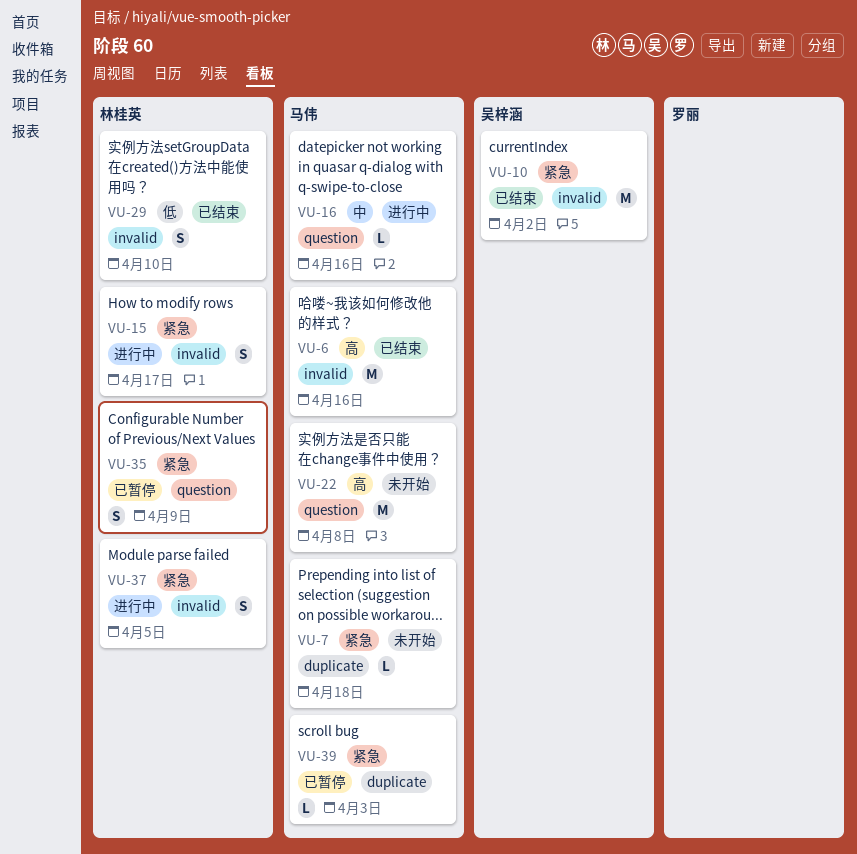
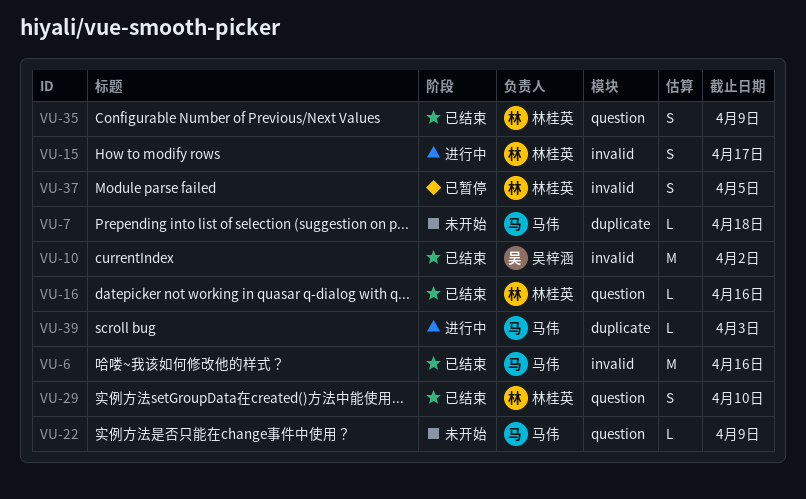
VU-16, status: 进行中 -> 已结束
VU-16, owner: 马伟 -> 林桂英
VU-22, estimate: M -> L
VU-22, due: Apr 8 -> Apr 9
VU-29, label: invalid -> question
VU-35, status: 已暂停 -> 已结束
VU-37, status: 进行中 -> 已暂停
VU-39, status: 已暂停 -> 进行中

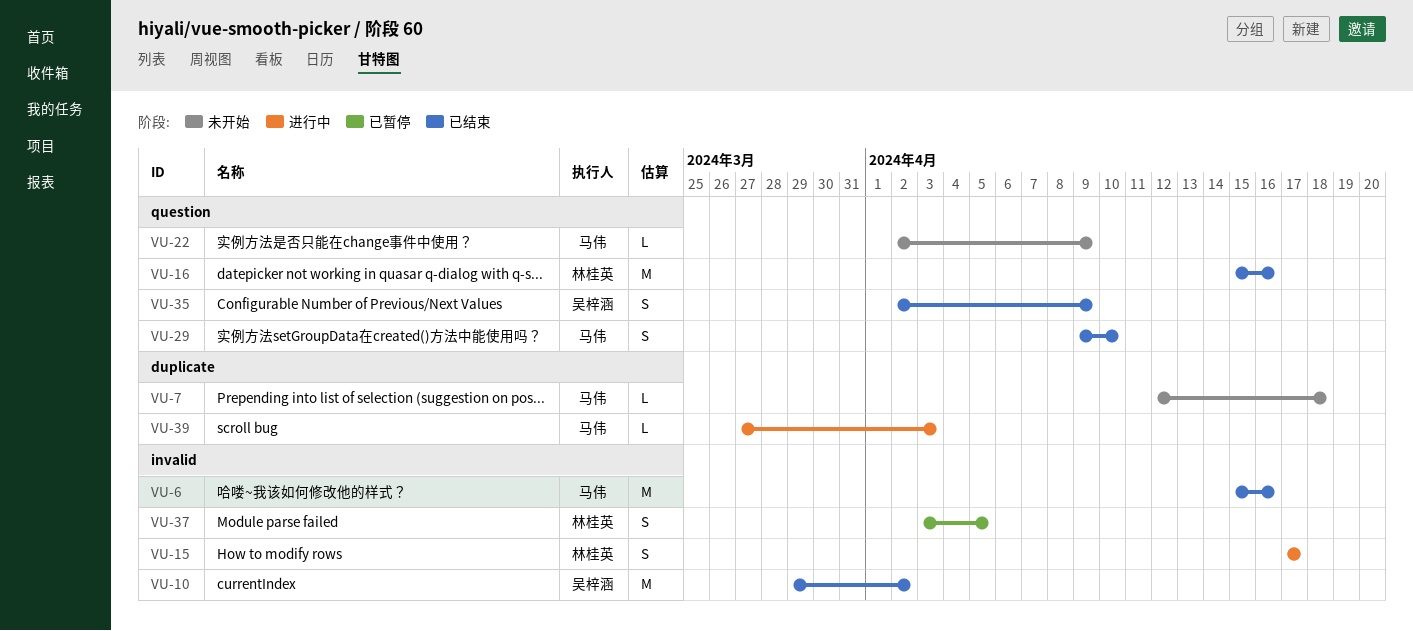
VU-16, estimate: L -> M
VU-29, owner: 林桂英 -> 马伟
VU-35, owner: 林桂英 -> 吴梓涵

